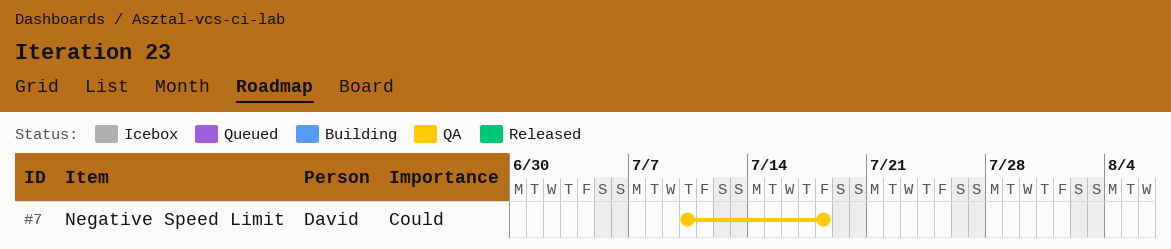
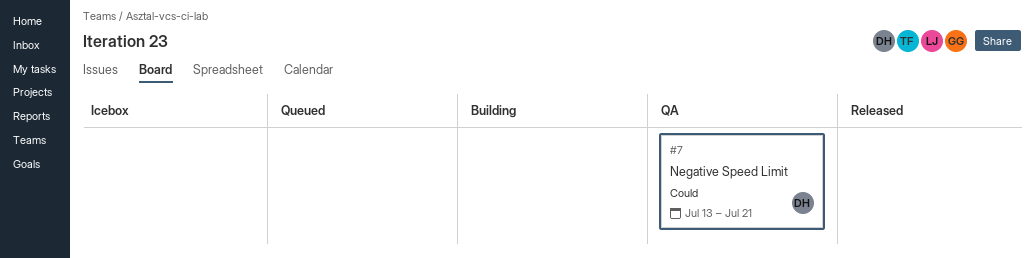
#7, start: Jul 10 -> Jul 13
#7, due: Jul 18 -> Jul 21

